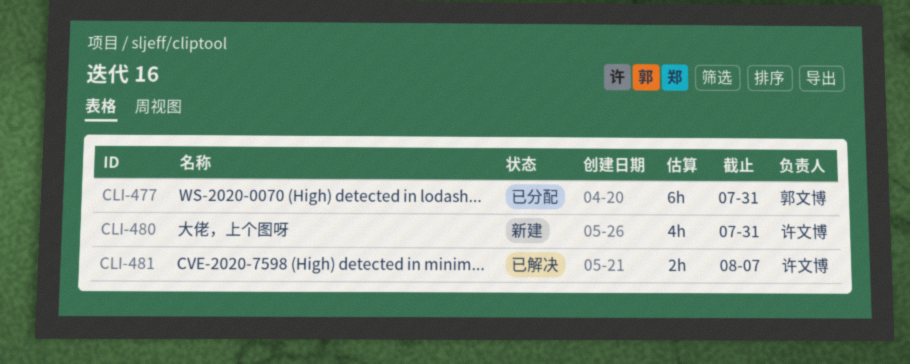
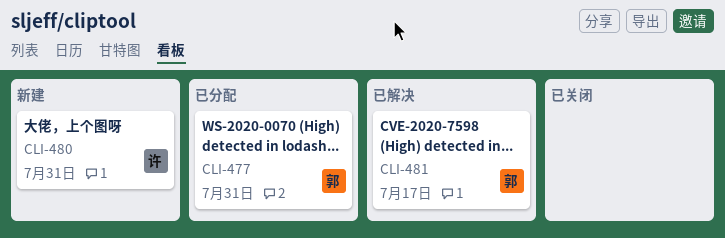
CLI-481, owner: 许文博 -> 郭文博
CLI-481, due: Aug 7 -> Jul 17

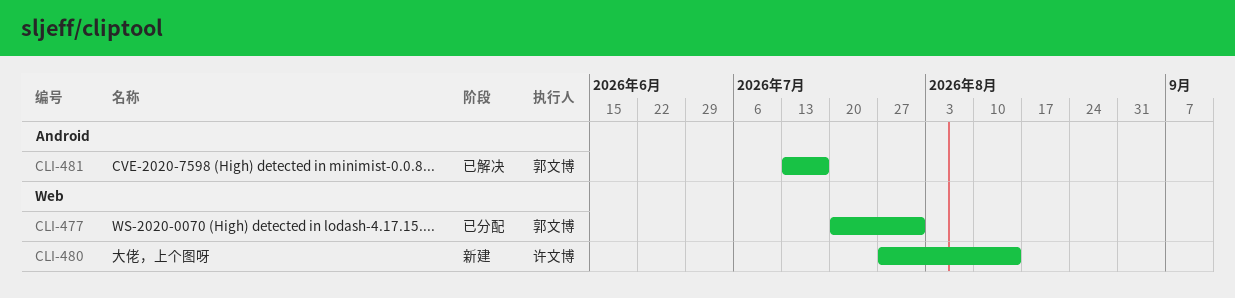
CLI-480, due: Jul 31 -> Aug 14

